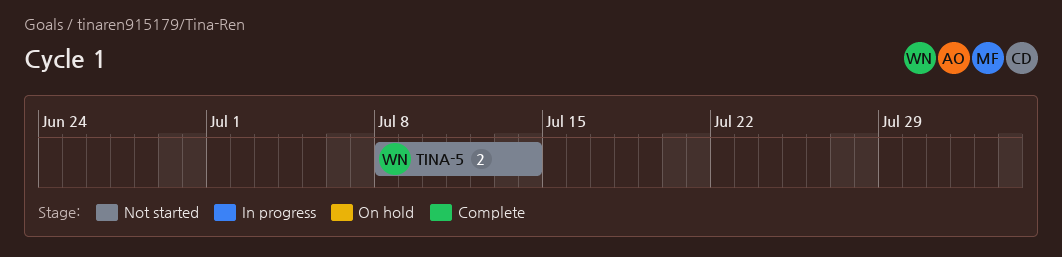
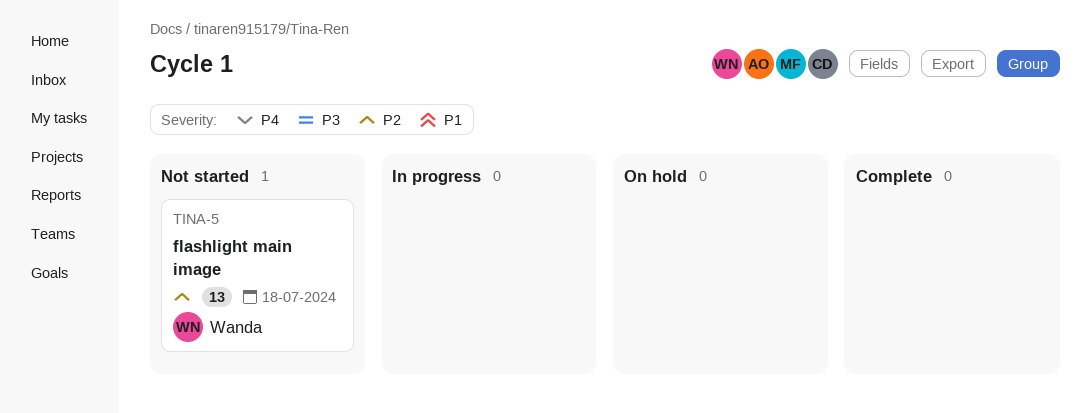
TINA-5, estimate: 2 -> 13
TINA-5, due: Jul 14 -> Jul 18

